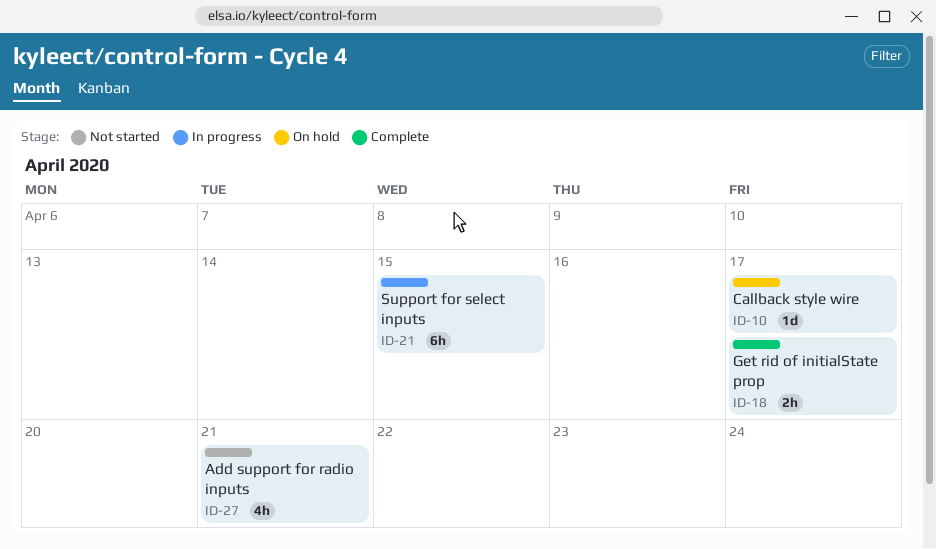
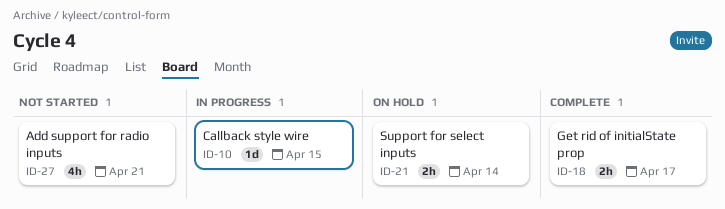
ID-10, status: On hold -> In progress
ID-10, due: Apr 17 -> Apr 15
ID-21, status: In progress -> On hold
ID-21, estimate: 6h -> 2h
ID-21, due: Apr 15 -> Apr 14

